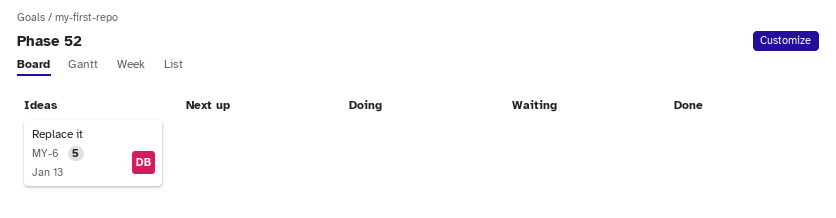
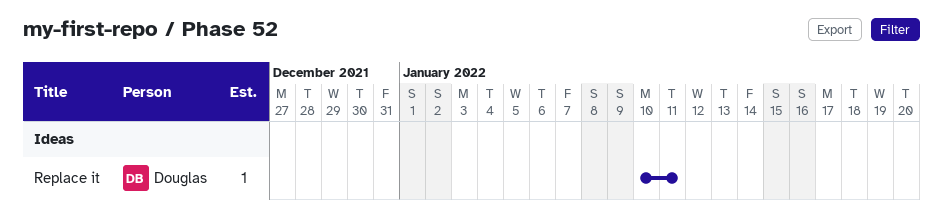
Replace it, estimate: 5 -> 1
Replace it, due: Jan 13 -> Jan 11

